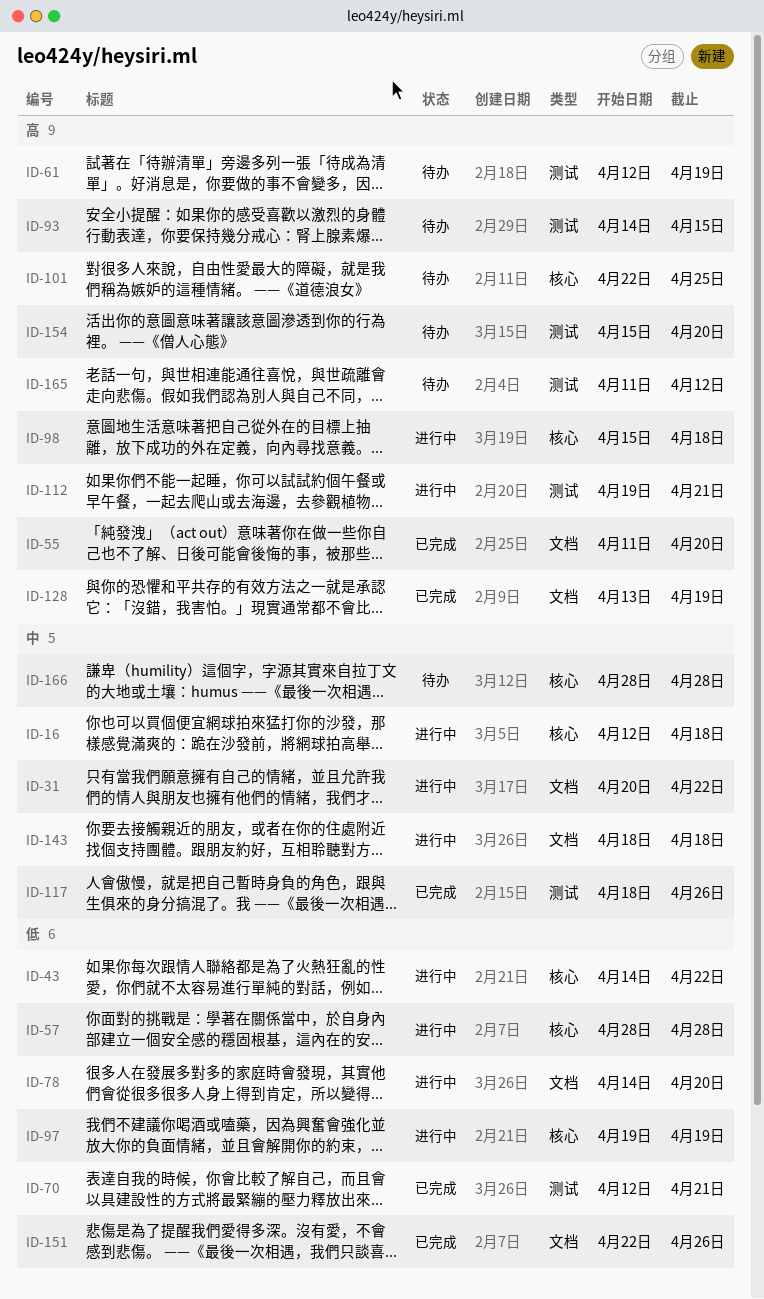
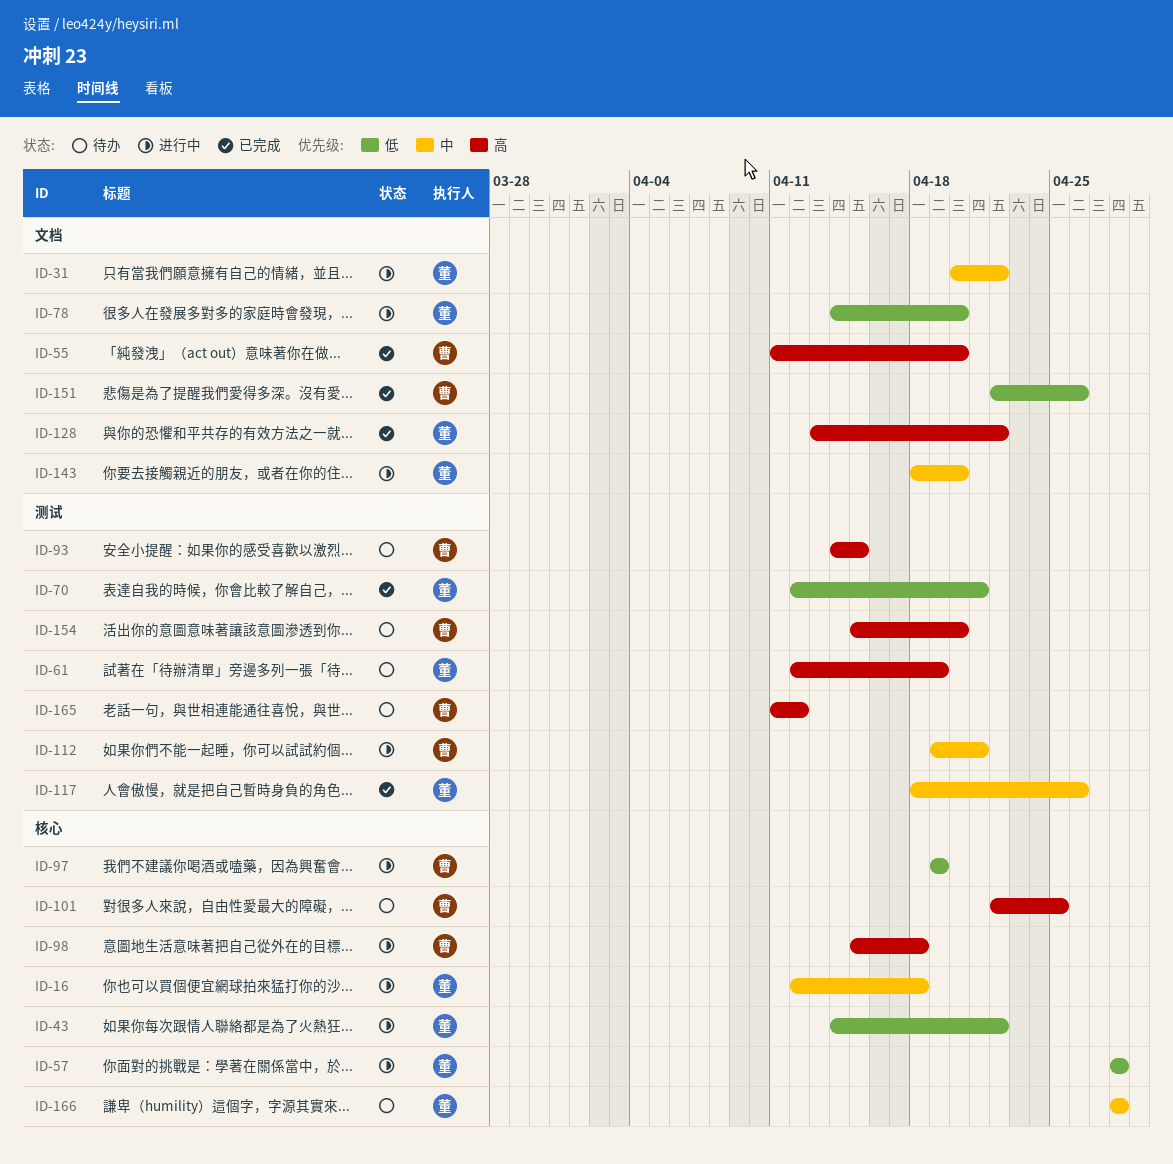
ID-112, priority: 高 -> 中
ID-128, due: Apr 19 -> Apr 22
ID-143, due: Apr 18 -> Apr 20

